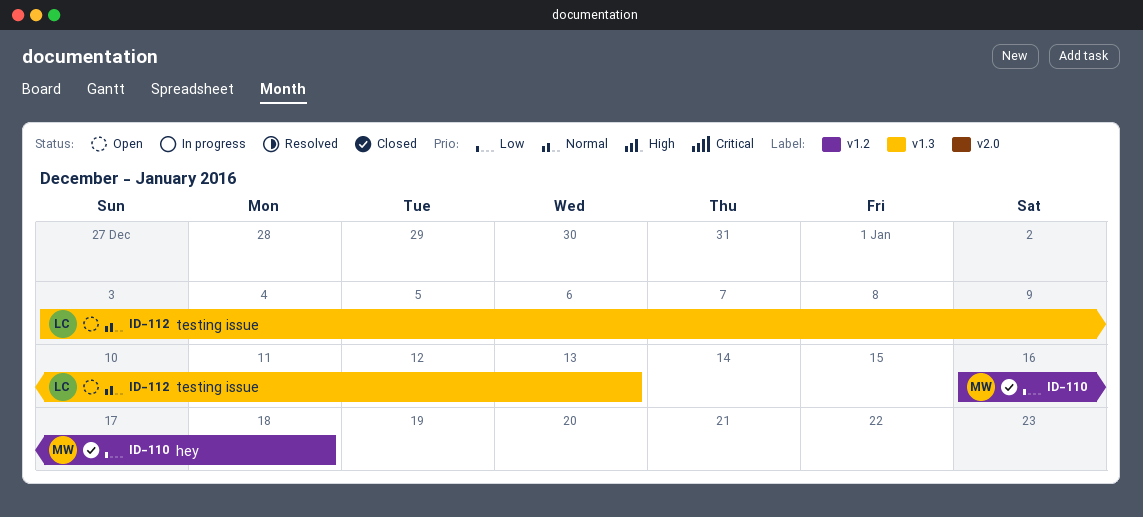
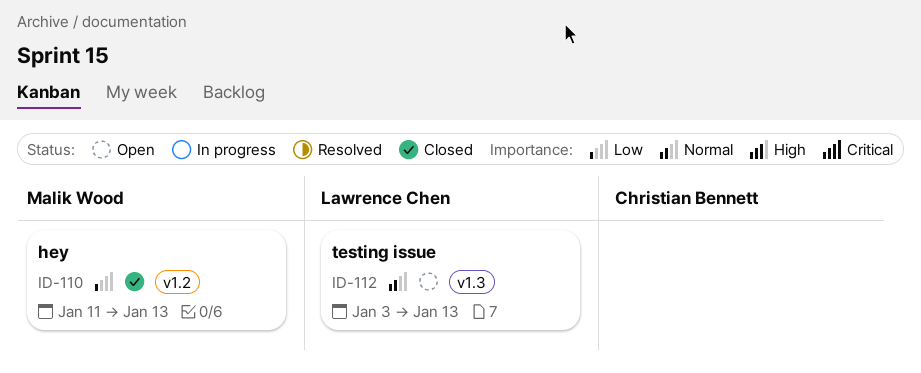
ID-110, start: Jan 16 -> Jan 11
ID-110, due: Jan 18 -> Jan 13

